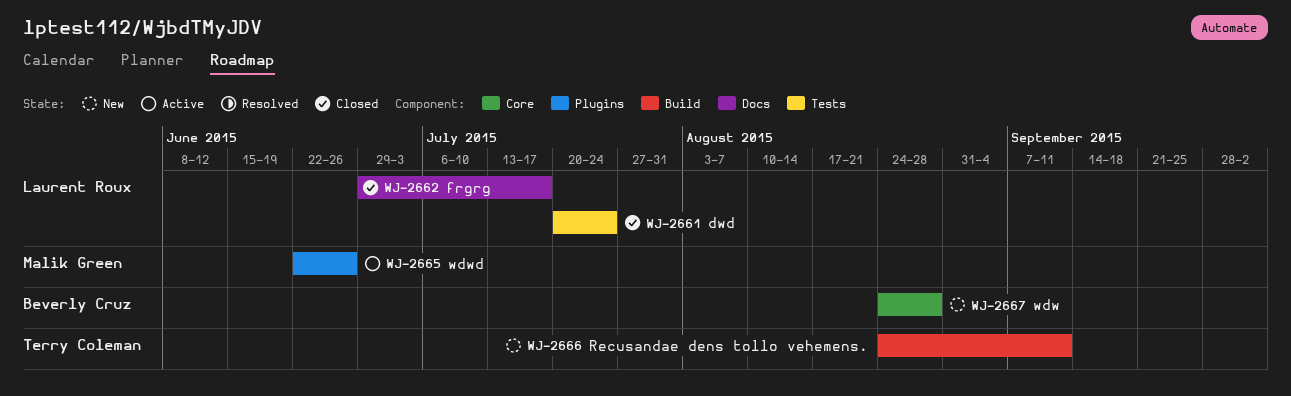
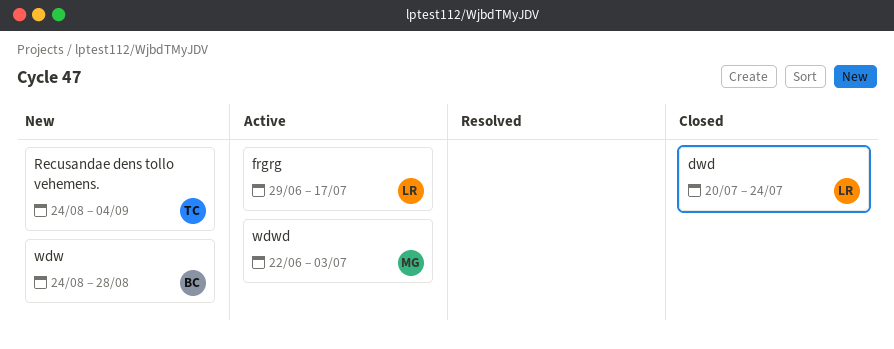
frgrg, status: Closed -> Active
Recusandae dens tollo vehemens., due: Sep 11 -> Sep 4
wdwd, due: Jun 26 -> Jul 3

